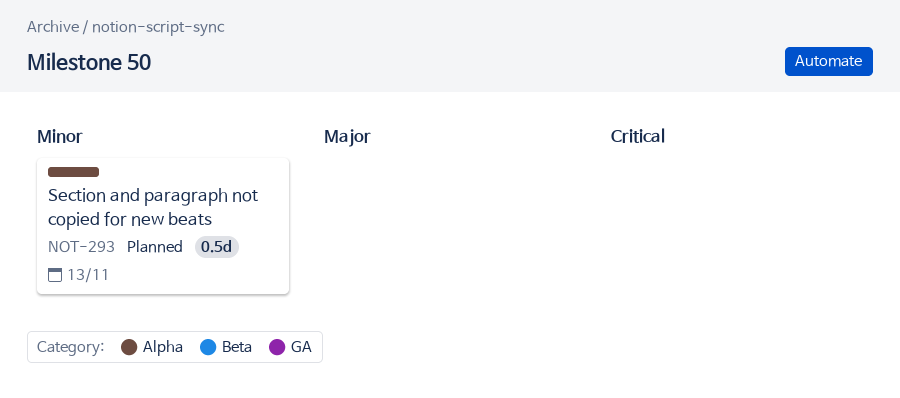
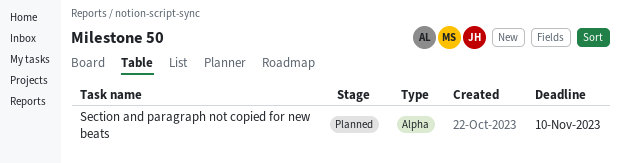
Section and paragraph not copied for new beats, due: Nov 13 -> Nov 10

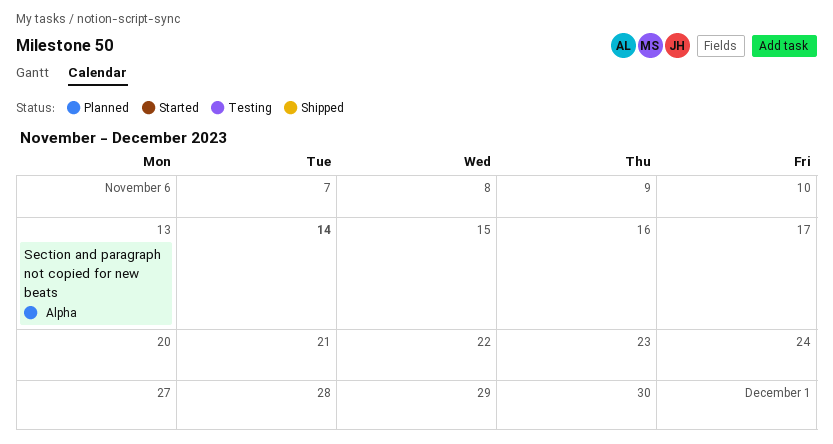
Section and paragraph not copied for new beats, due: Nov 10 -> Nov 13

